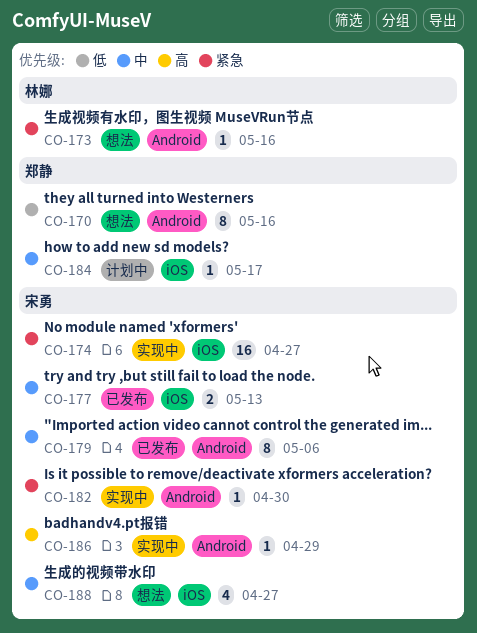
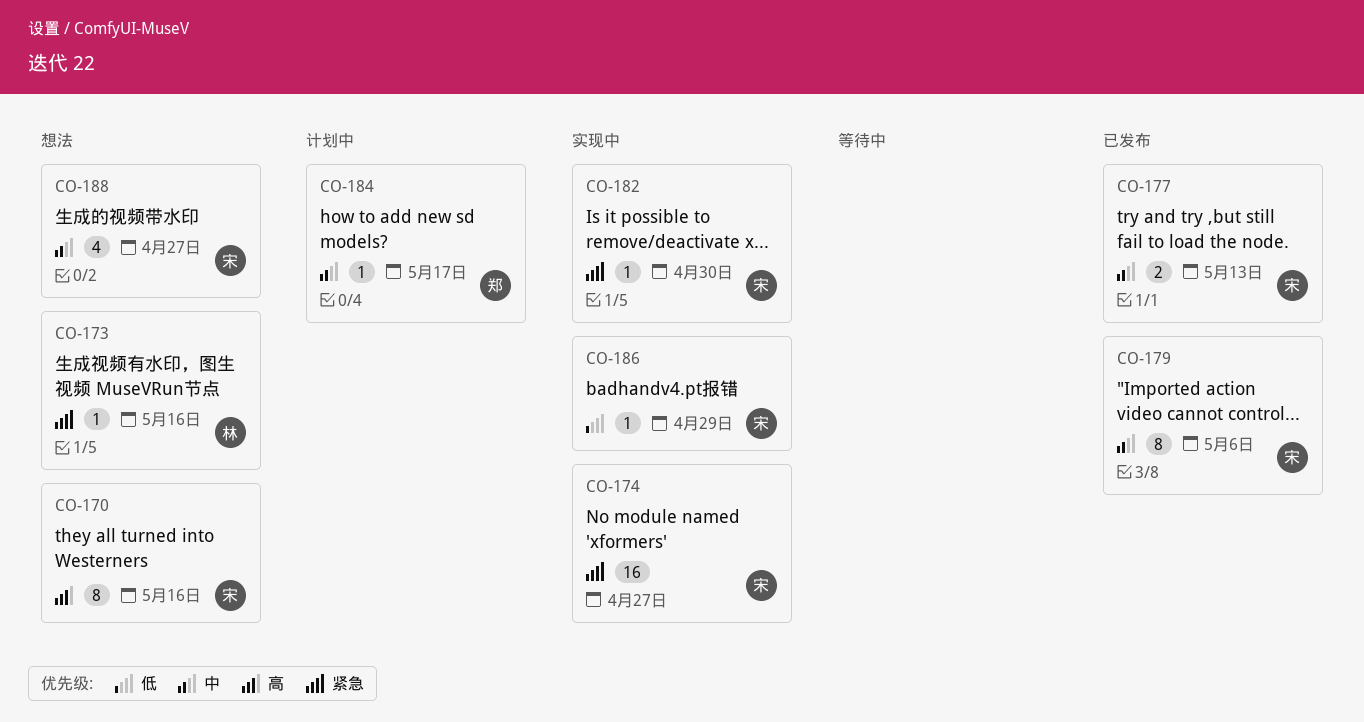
CO-170, owner: 郑静 -> 宋勇
CO-170, priority: 低 -> 高
CO-186, priority: 高 -> 低

